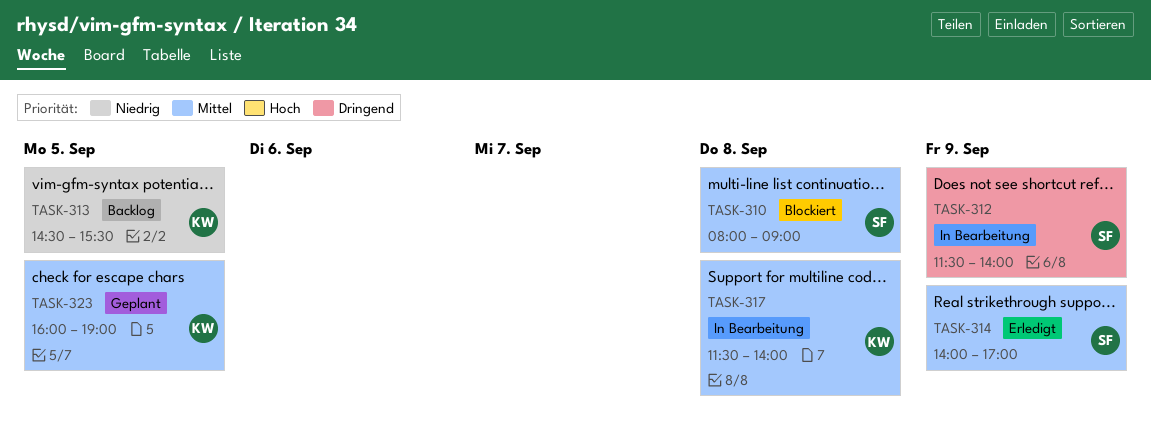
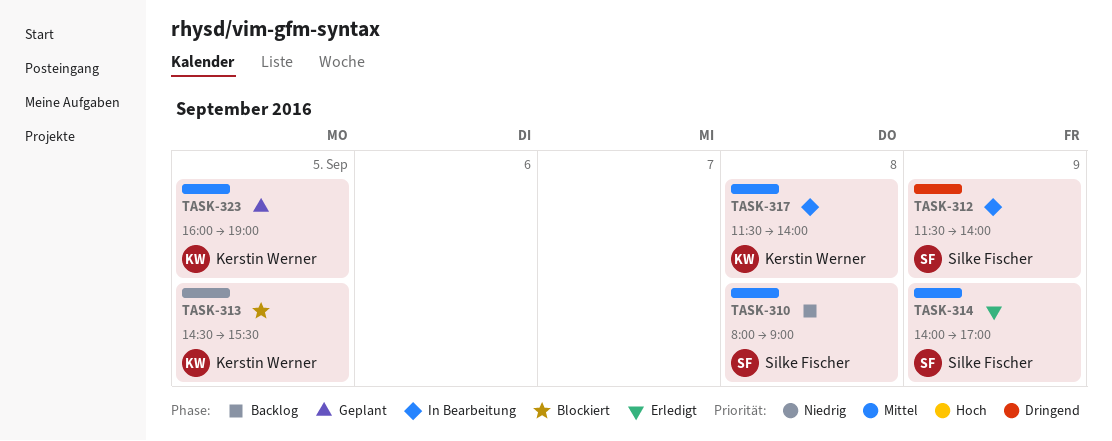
TASK-310, status: Blockiert -> Backlog
TASK-313, status: Backlog -> Blockiert

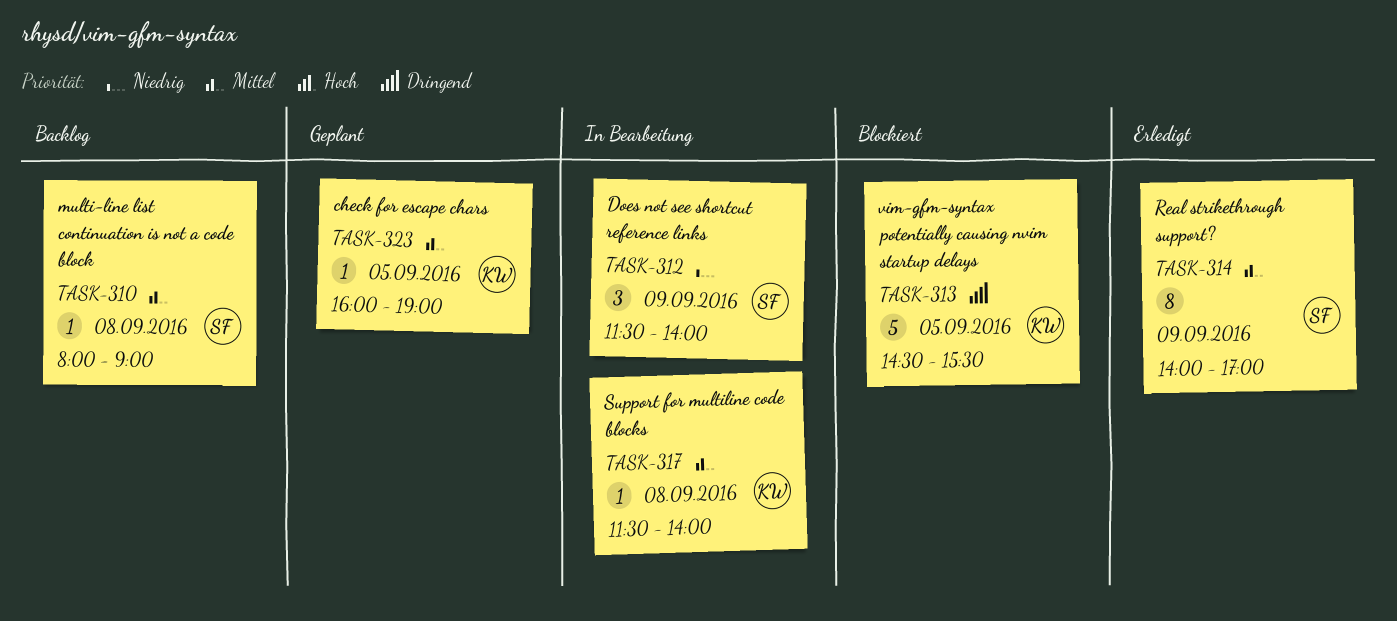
TASK-312, priority: Dringend -> Niedrig
TASK-313, priority: Niedrig -> Dringend

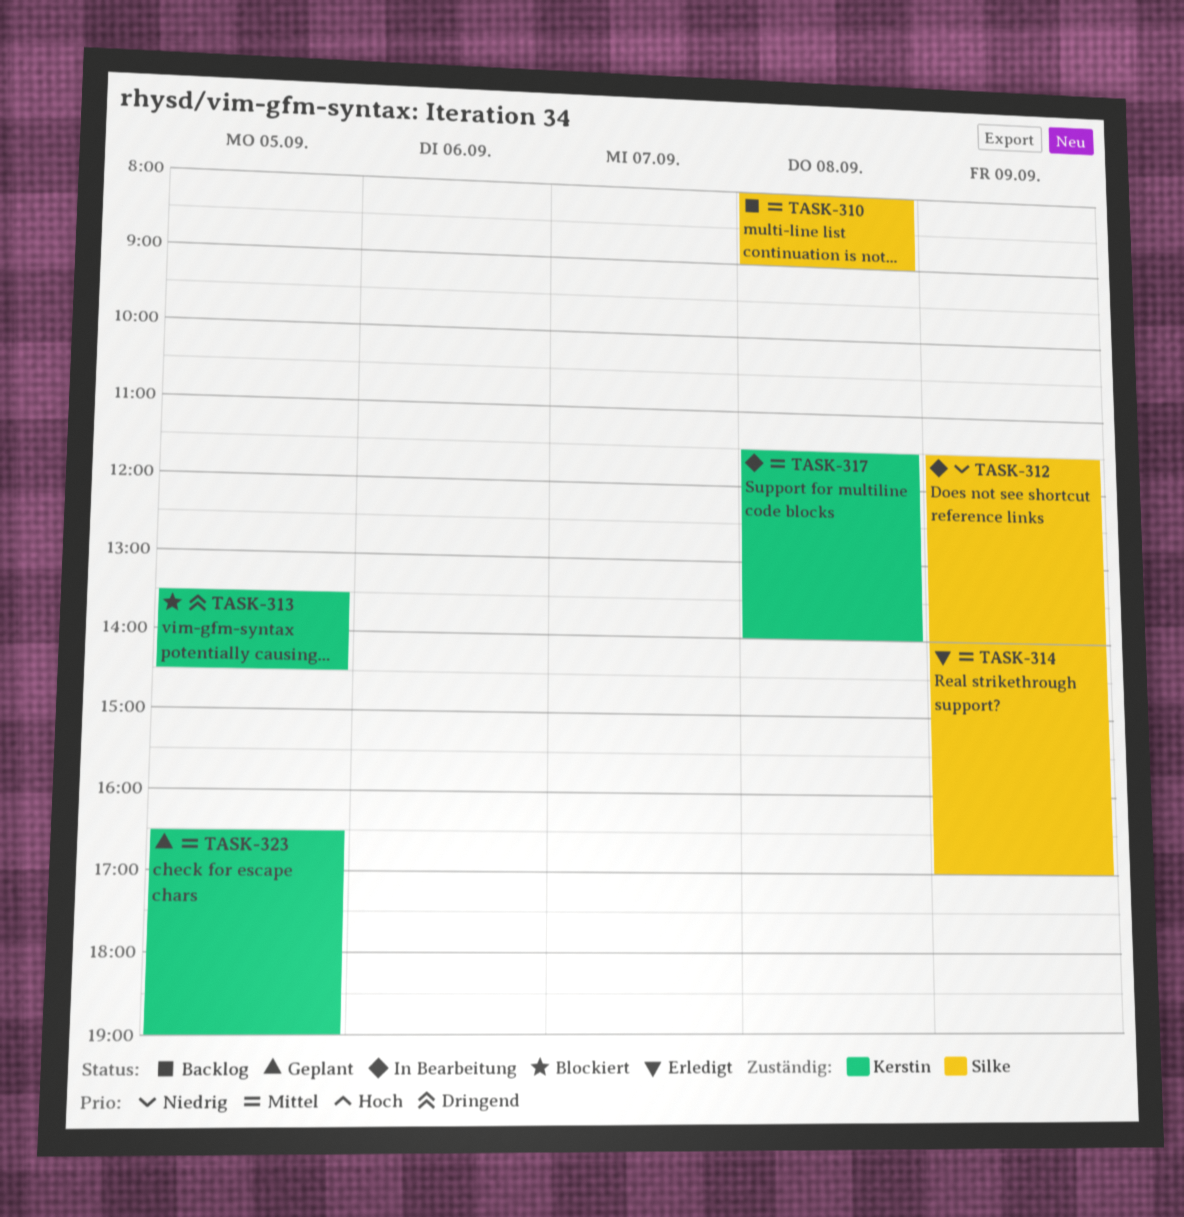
TASK-313, begins: 14:30 -> 13:30
TASK-313, ends: 15:30 -> 14:30
TASK-323, begins: 16:00 -> 16:30

